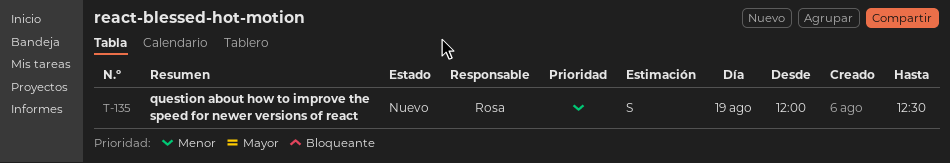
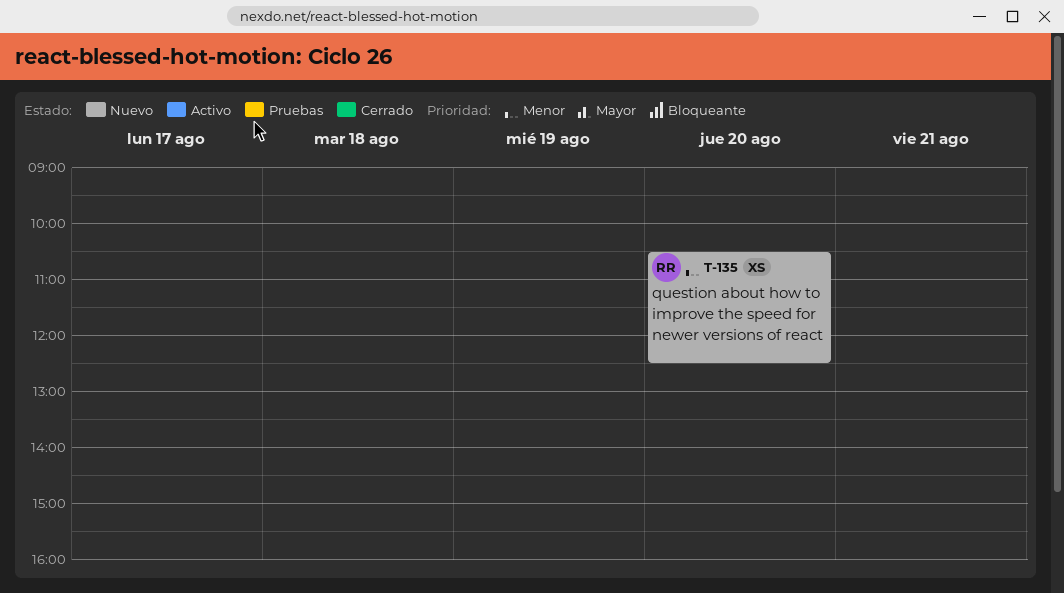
T-135, estimate: S -> XS
T-135, day: Aug 19 -> Aug 20
T-135, begins: 12:00 -> 10:30

